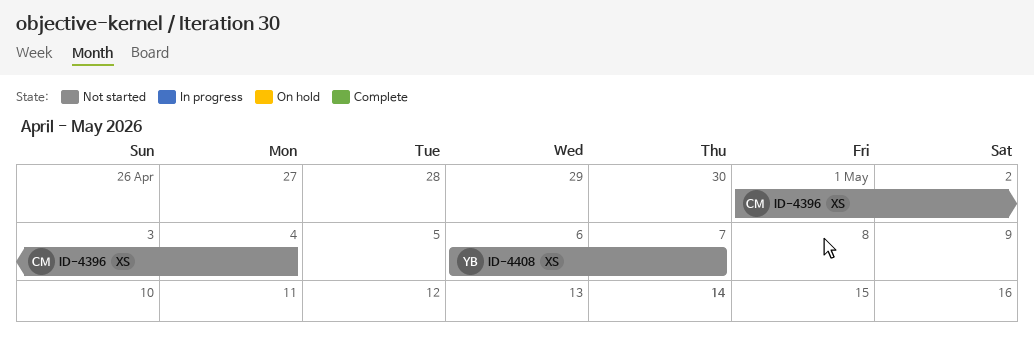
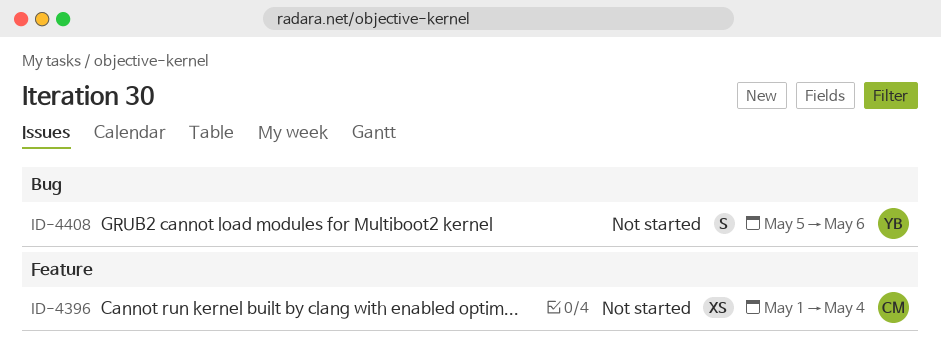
ID-4408, estimate: XS -> S
ID-4408, start: May 6 -> May 5
ID-4408, due: May 7 -> May 6

